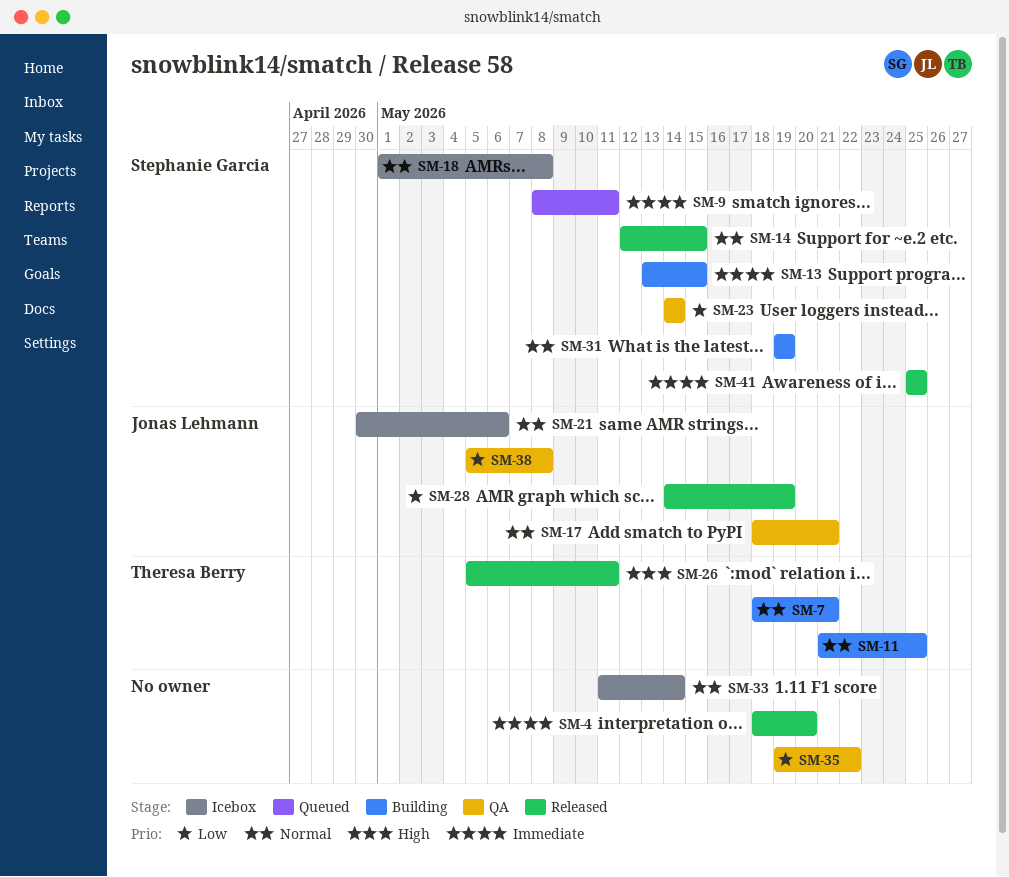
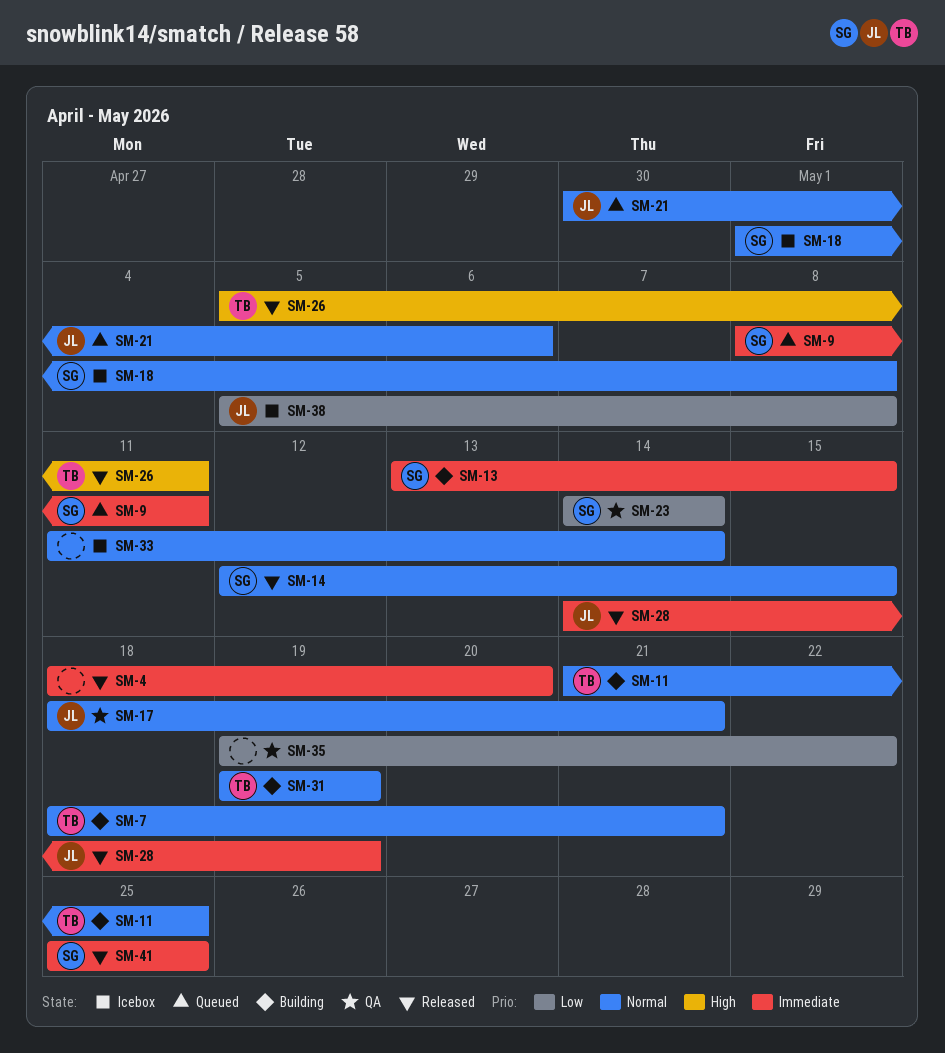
SM-21, status: Icebox -> Queued
SM-28, priority: Low -> Immediate
SM-31, owner: Stephanie Garcia -> Theresa Berry
SM-38, status: QA -> Icebox

